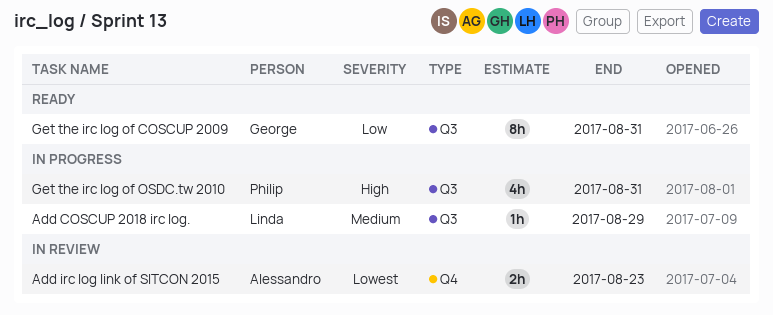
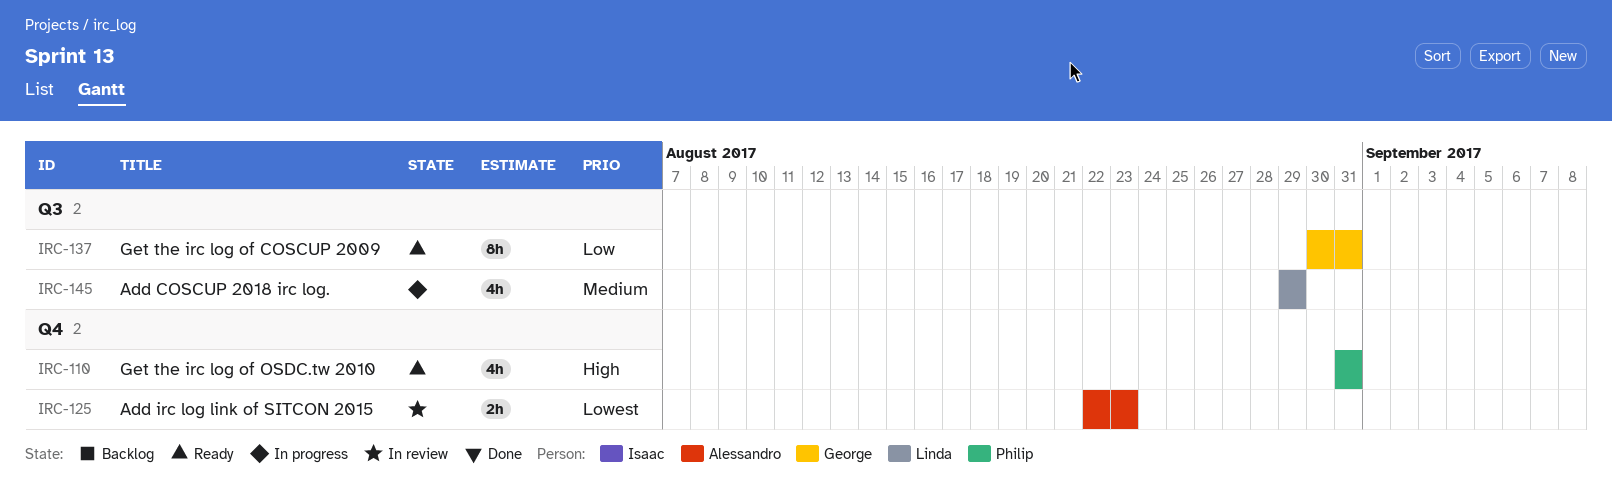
Add COSCUP 2018 irc log., estimate: 1h -> 4h
Get the irc log of OSDC.tw 2010, status: In progress -> Ready
Get the irc log of OSDC.tw 2010, label: Q3 -> Q4

